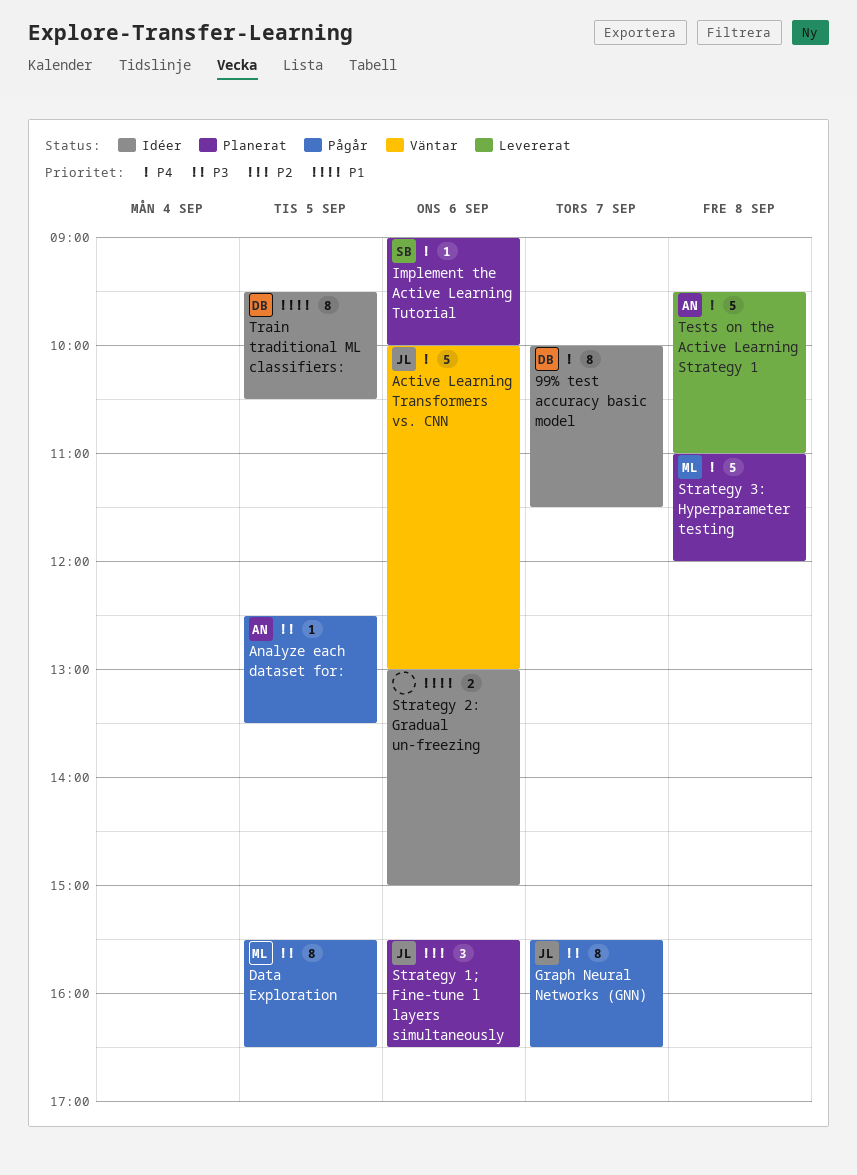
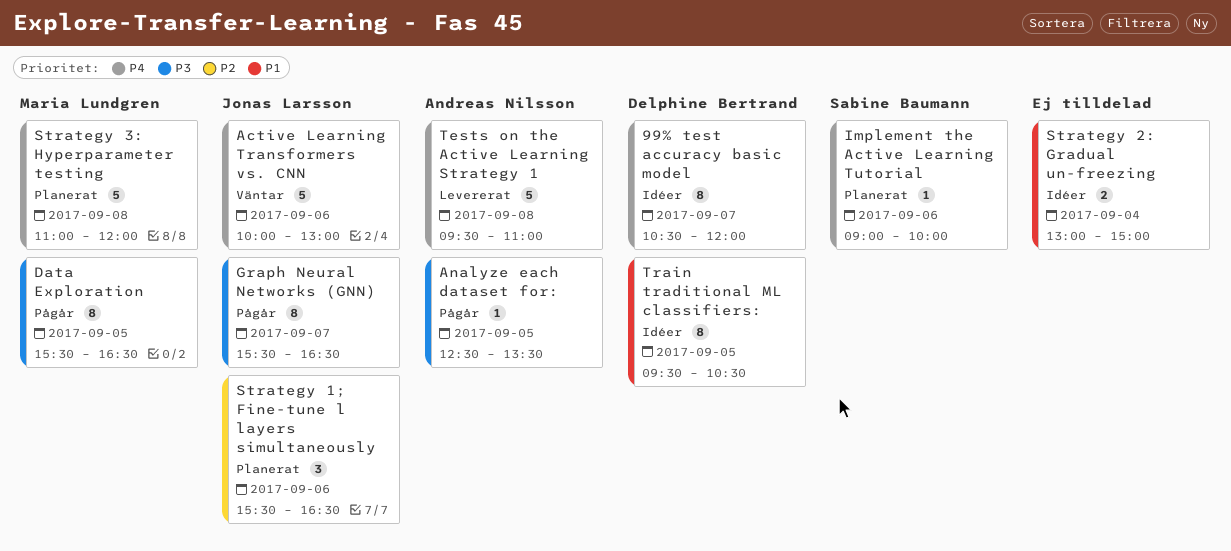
99% test accuracy basic model, begins: 10:00 -> 10:30
99% test accuracy basic model, ends: 11:30 -> 12:00
Strategy 2: Gradual un-freezing, day: Sep 6 -> Sep 4

